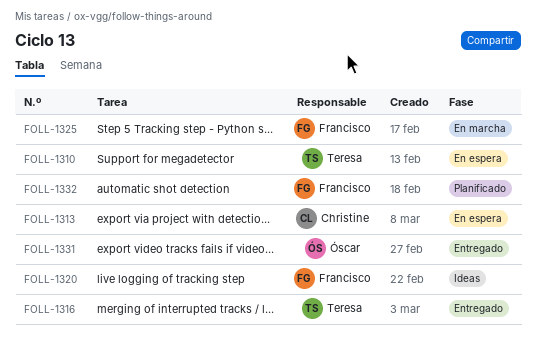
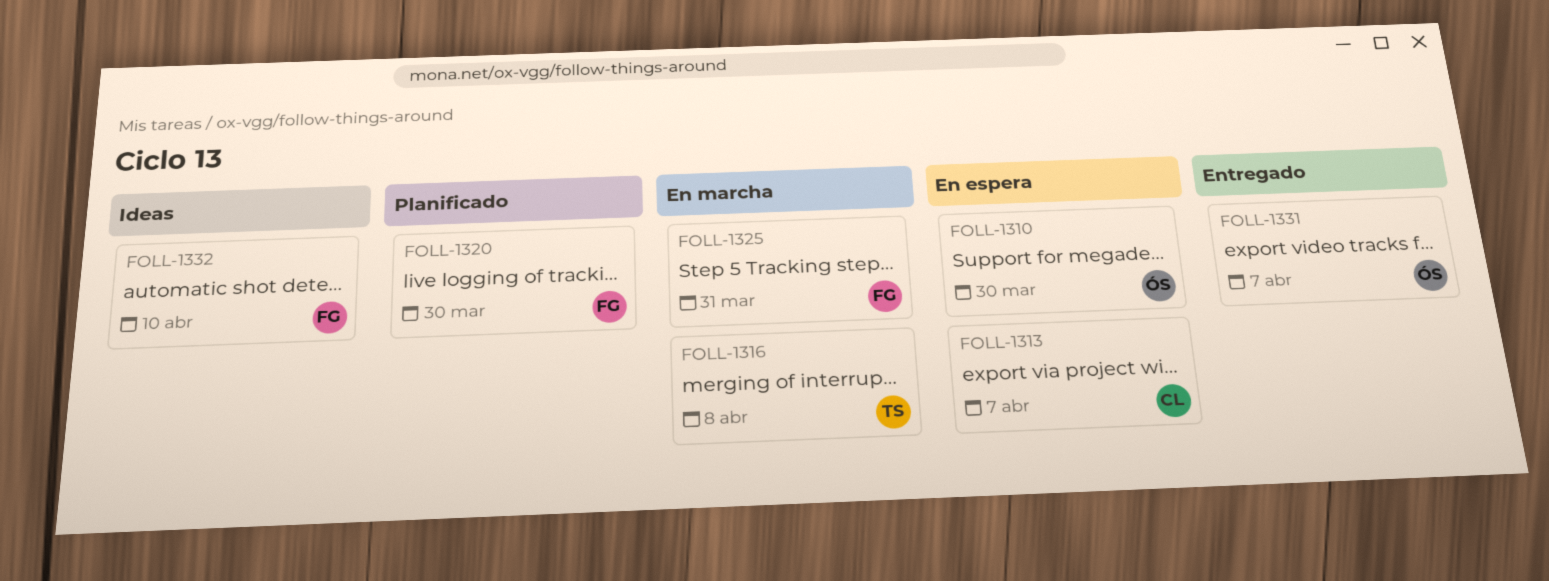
FOLL-1310, owner: Teresa -> Óscar
FOLL-1316, status: Entregado -> En marcha
FOLL-1320, status: Ideas -> Planificado
FOLL-1332, status: Planificado -> Ideas

